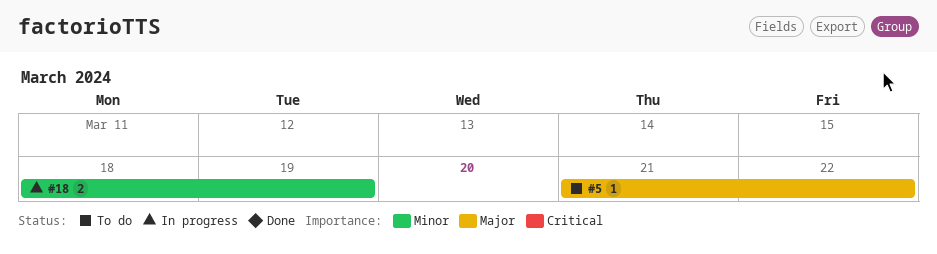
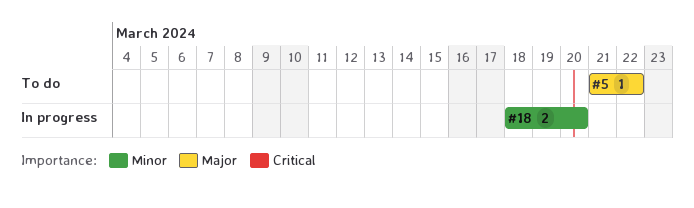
#18, due: Mar 19 -> Mar 20

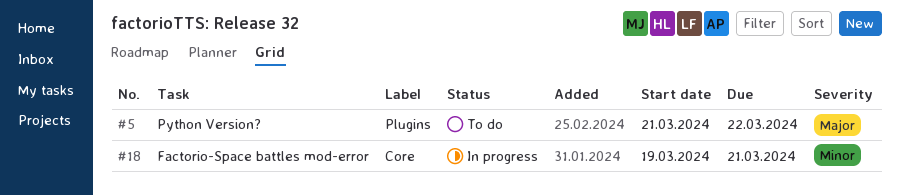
#18, start: Mar 18 -> Mar 19
#18, due: Mar 20 -> Mar 21

